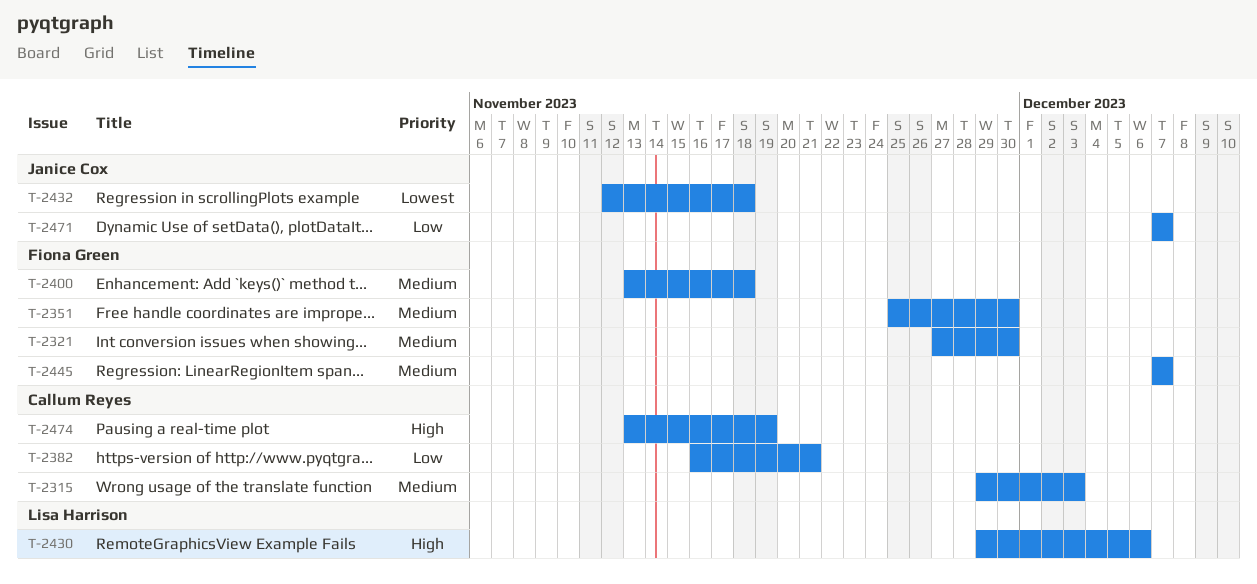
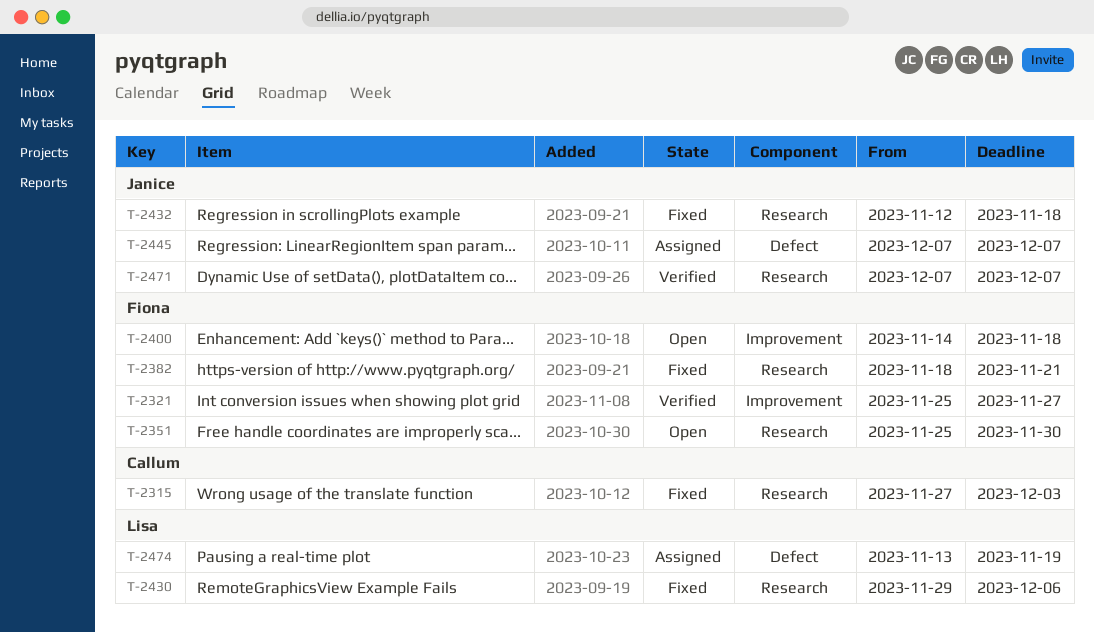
T-2315, start: Nov 29 -> Nov 27
T-2321, start: Nov 27 -> Nov 25
T-2321, due: Nov 30 -> Nov 27
T-2382, owner: Callum Reyes -> Fiona Green
T-2382, start: Nov 16 -> Nov 18
T-2400, start: Nov 13 -> Nov 14
T-2445, owner: Fiona Green -> Janice Cox
T-2474, owner: Callum Reyes -> Lisa Harrison

